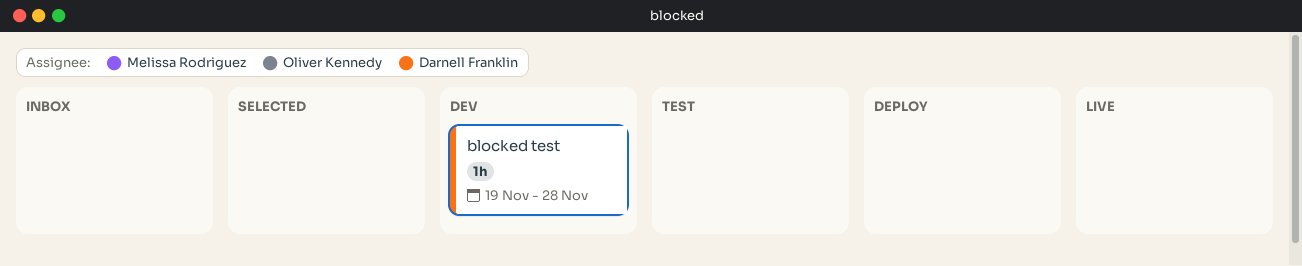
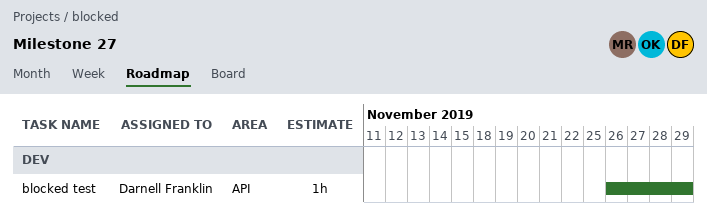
blocked test, start: Nov 19 -> Nov 26
blocked test, due: Nov 28 -> Nov 29

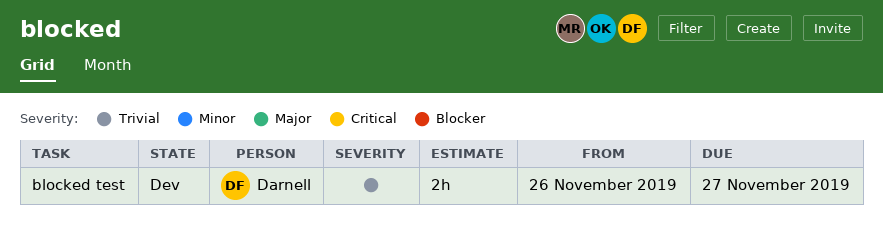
blocked test, estimate: 1h -> 2h
blocked test, due: Nov 29 -> Nov 27

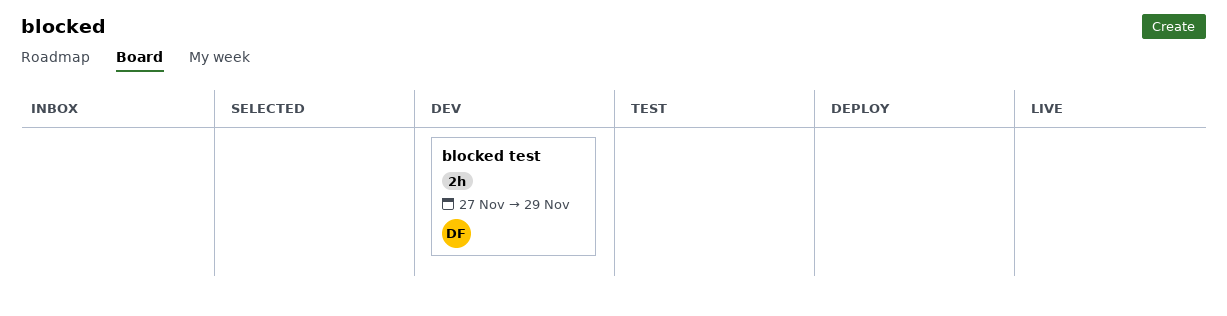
blocked test, start: Nov 26 -> Nov 27
blocked test, due: Nov 27 -> Nov 29

